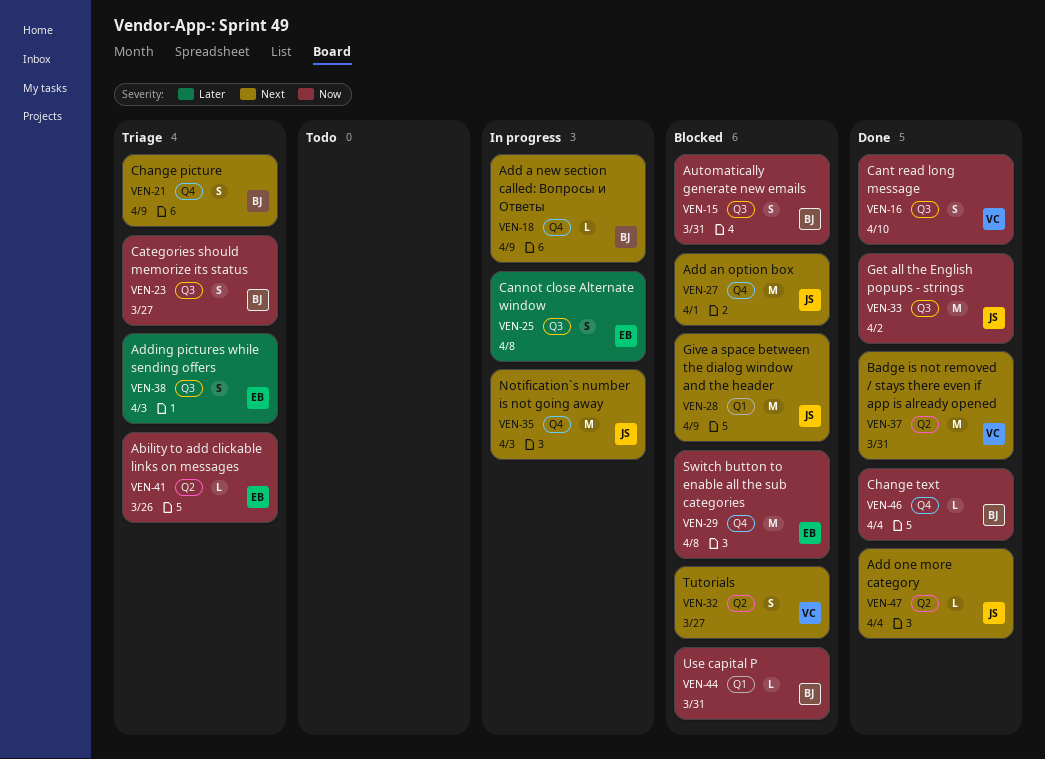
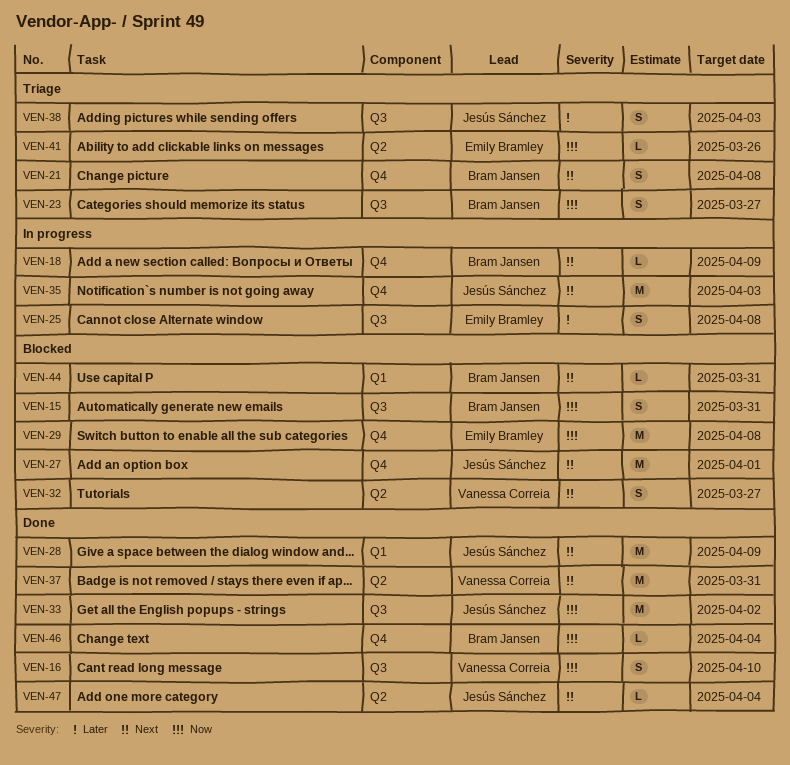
VEN-21, due: Apr 9 -> Apr 8
VEN-28, status: Blocked -> Done
VEN-38, owner: Emily Bramley -> Jesús Sánchez
VEN-44, priority: Now -> Next

